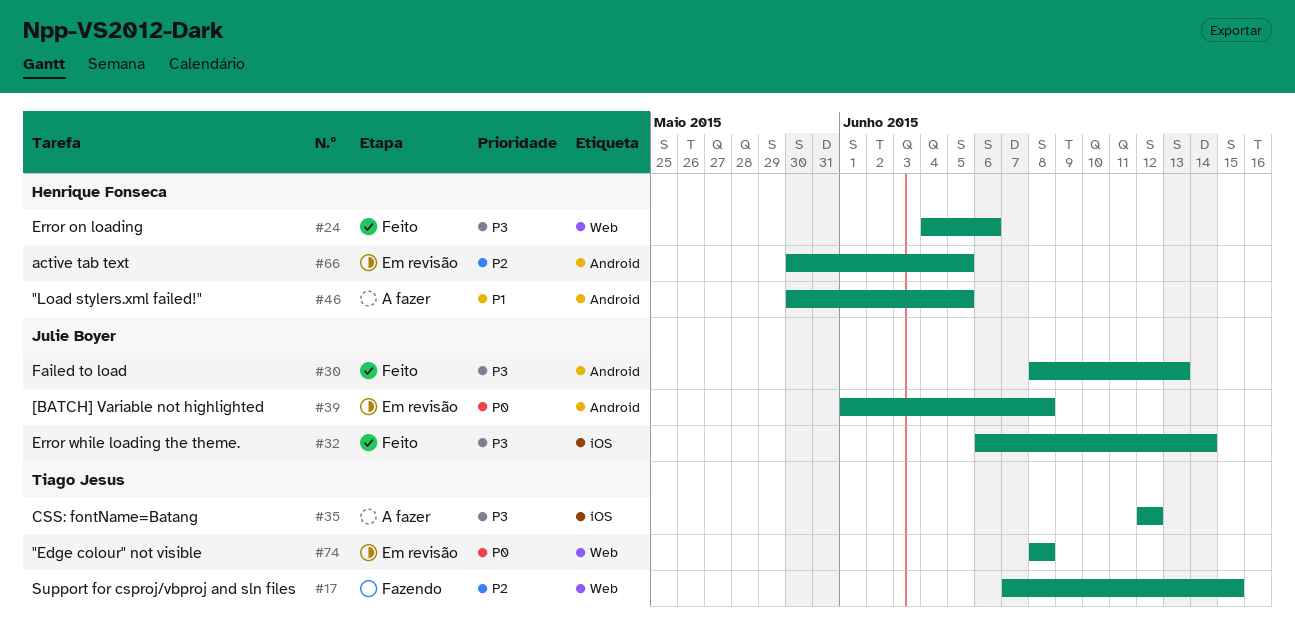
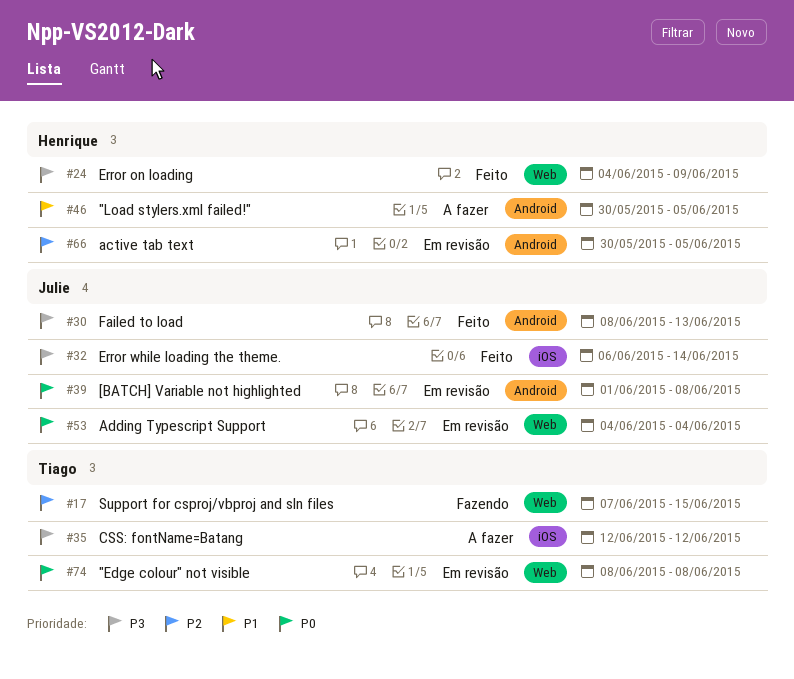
#24, due: Jun 6 -> Jun 9
#53: none -> present

